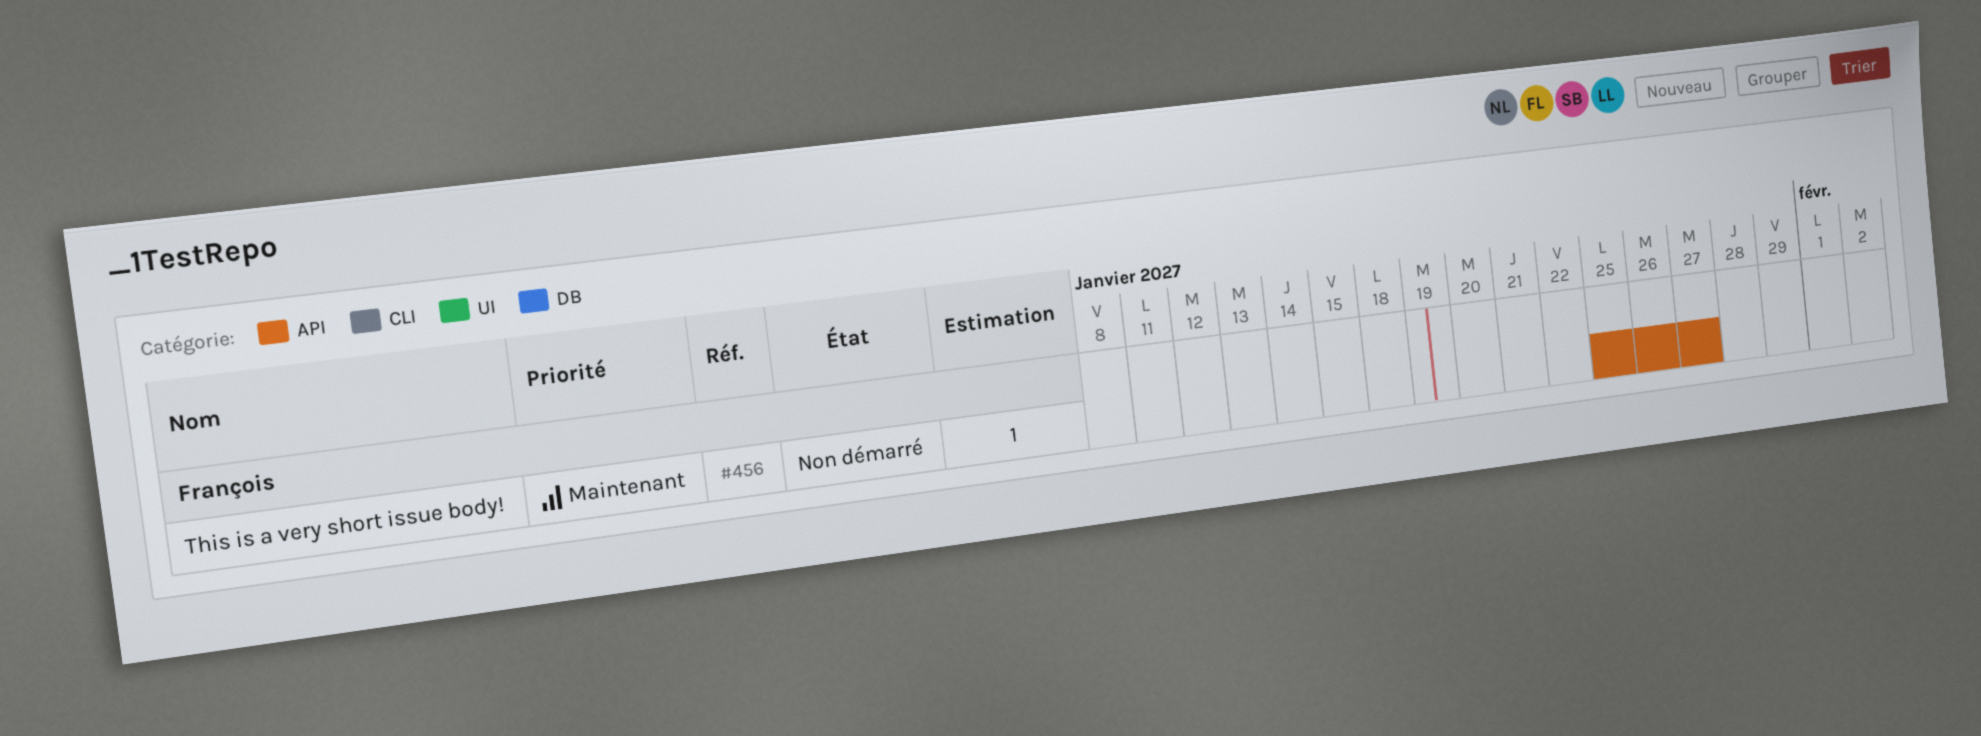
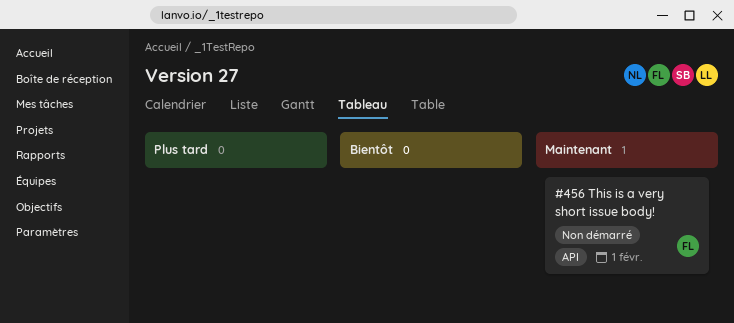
#456, due: Jan 27 -> Feb 1

